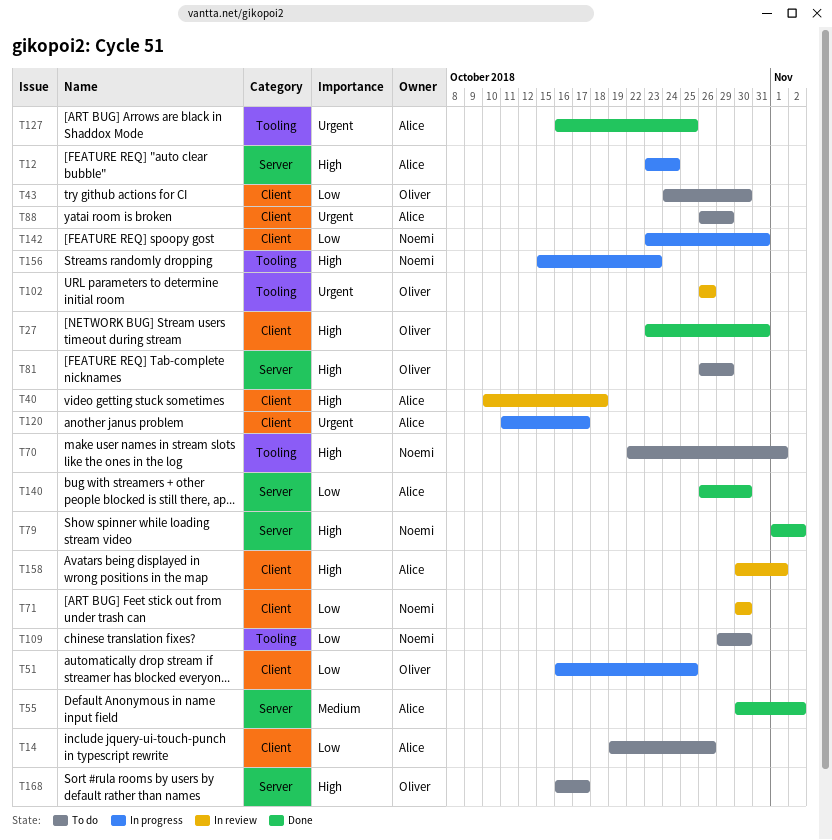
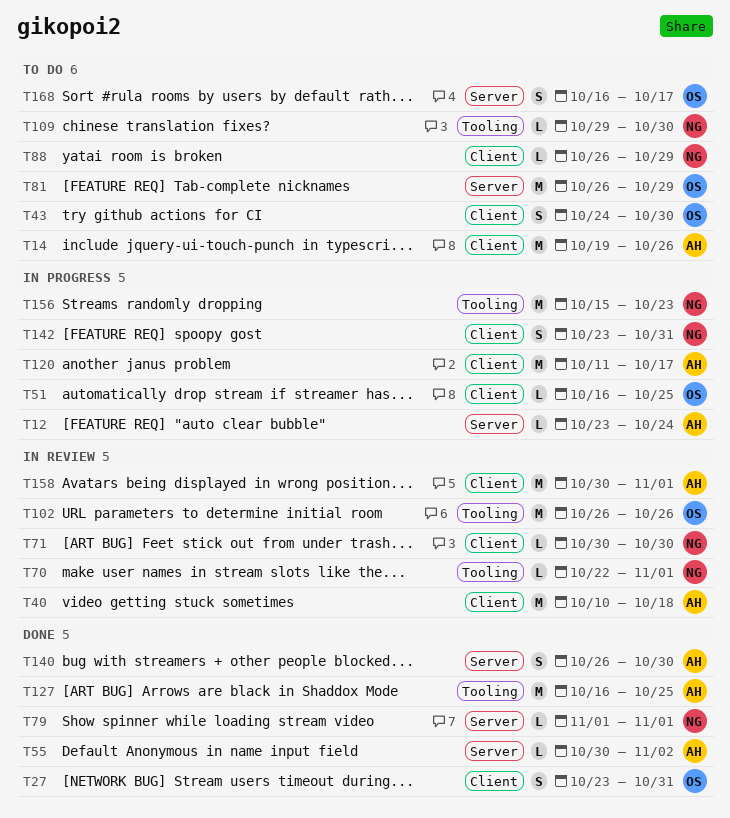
T70, status: To do -> In review
T79, due: Nov 2 -> Nov 1
T88, owner: Alice -> Noemi

